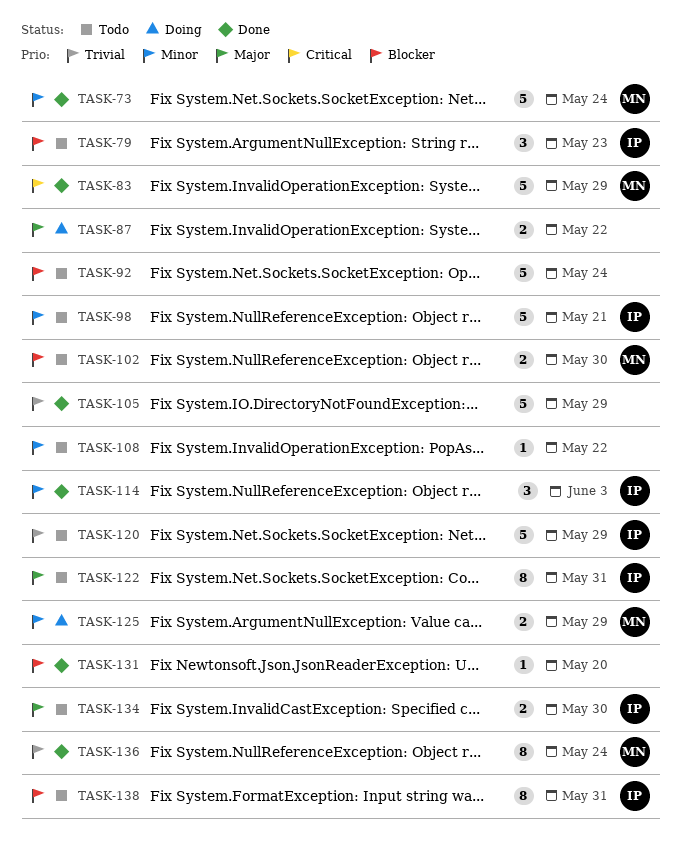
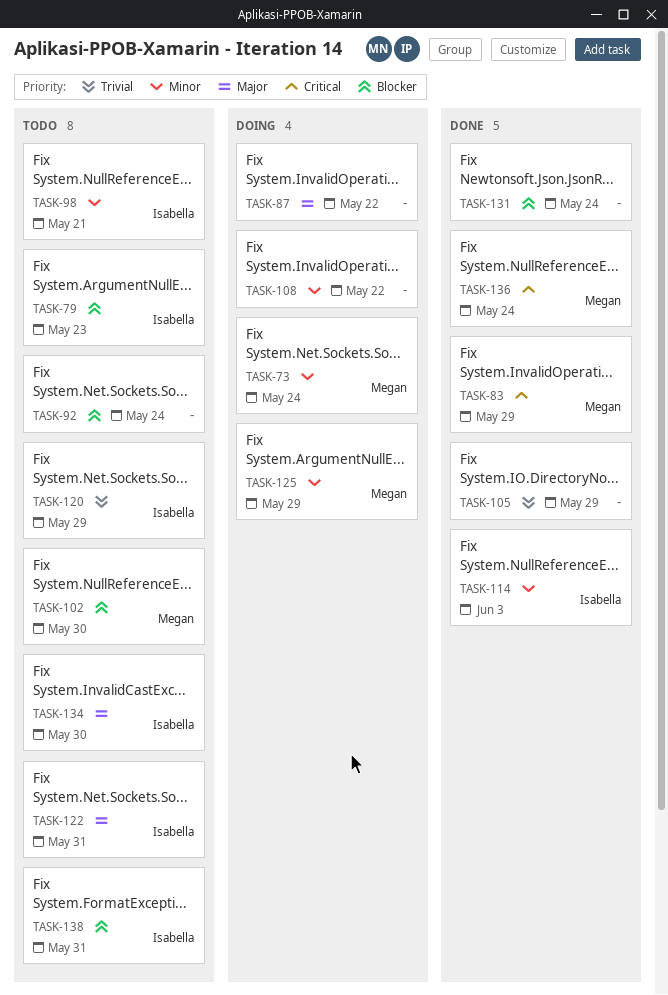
TASK-73, status: Done -> Doing
TASK-108, status: Todo -> Doing
TASK-131, due: May 20 -> May 24
TASK-136, priority: Trivial -> Critical

